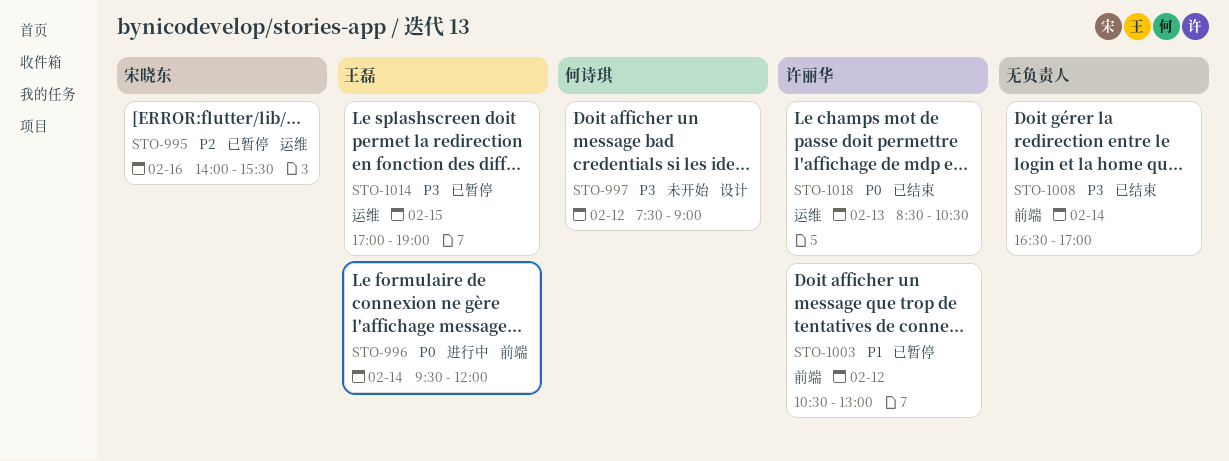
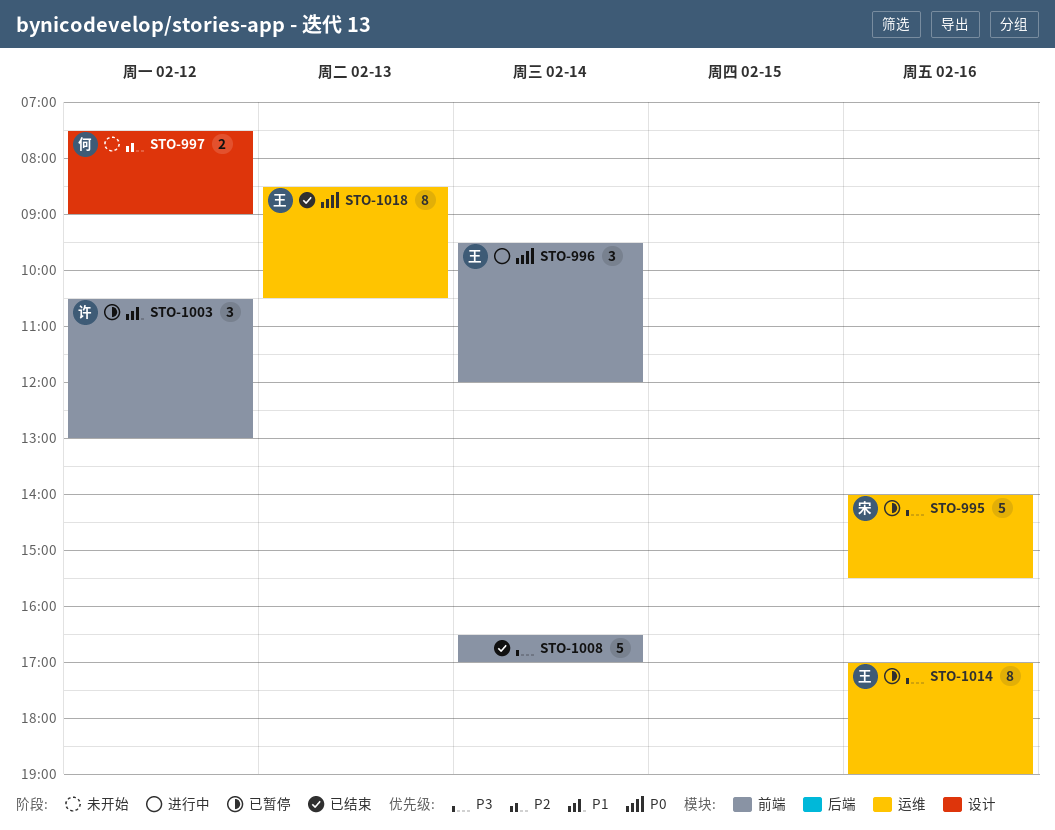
STO-995, priority: P2 -> P3
STO-997, priority: P3 -> P2
STO-1014, day: Feb 15 -> Feb 16
STO-1018, owner: 许丽华 -> 王磊

